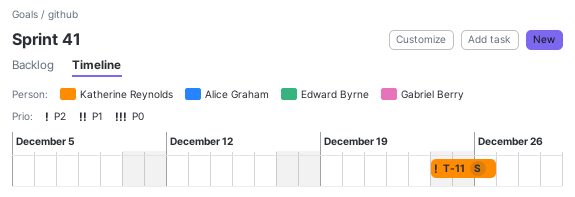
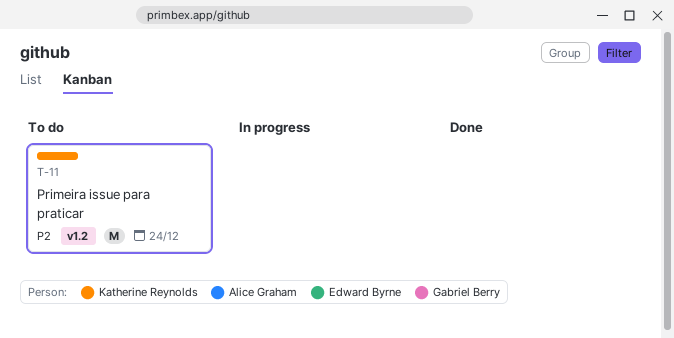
T-11, estimate: S -> M
T-11, due: Dec 26 -> Dec 24

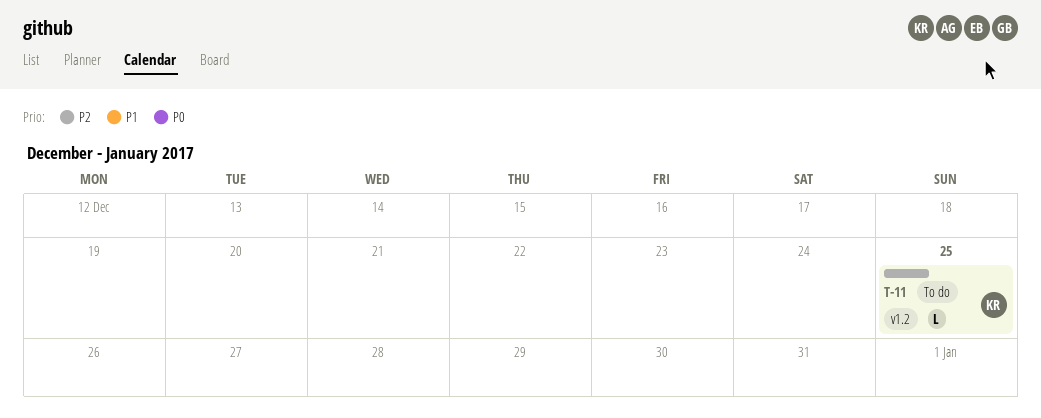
T-11, estimate: M -> L
T-11, due: Dec 24 -> Dec 25

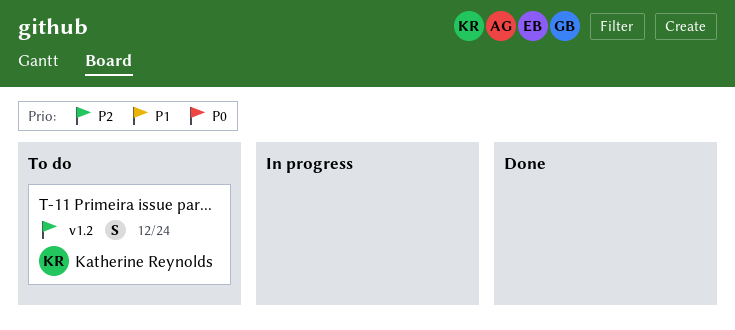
T-11, estimate: L -> S
T-11, due: Dec 25 -> Dec 24

